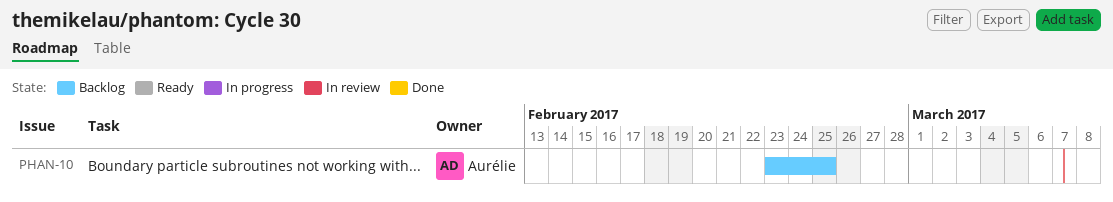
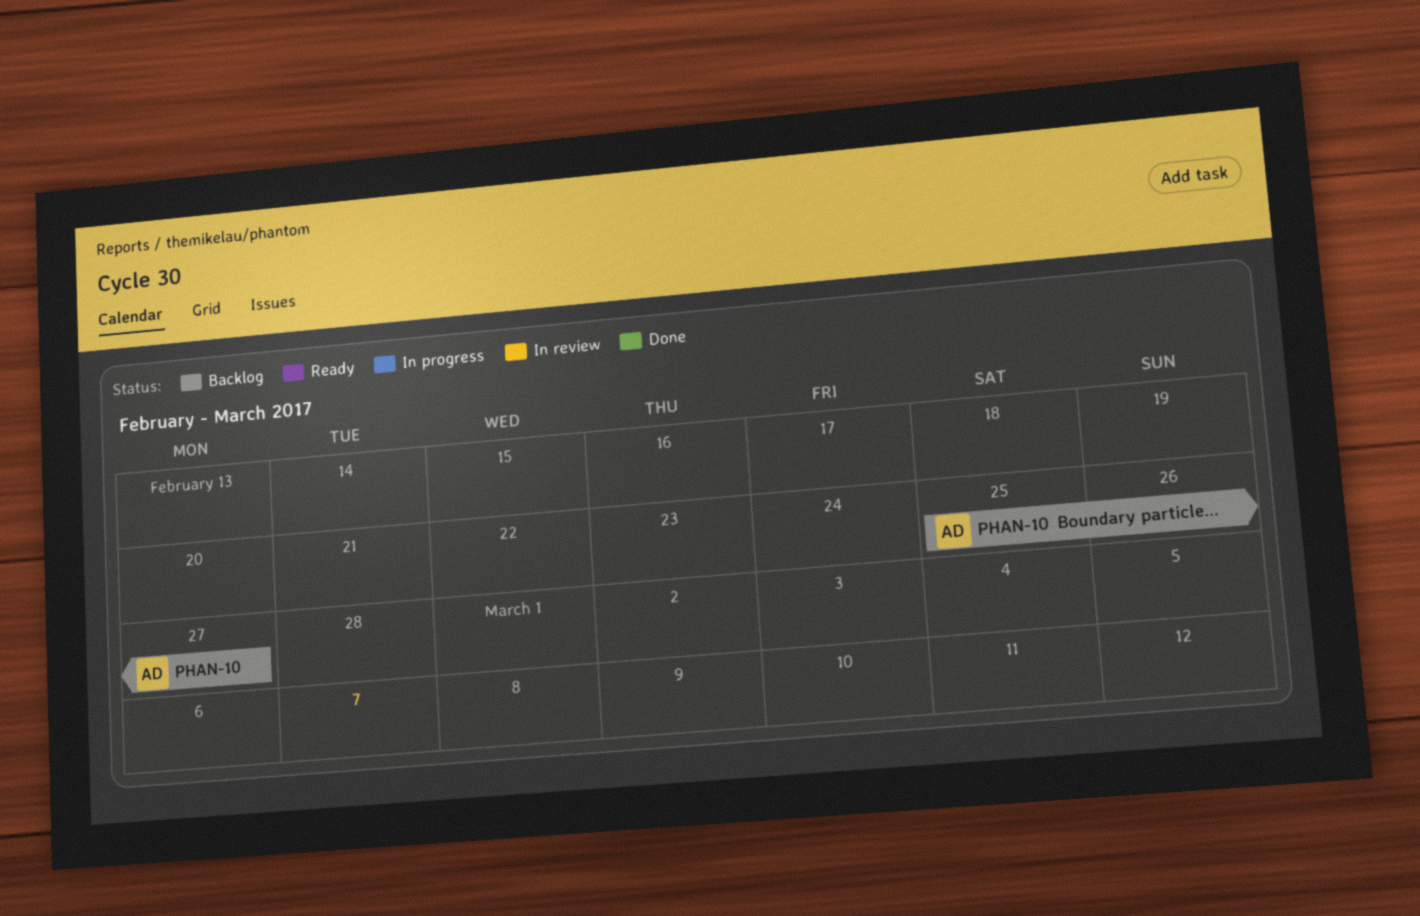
PHAN-10, start: Feb 23 -> Feb 25
PHAN-10, due: Feb 25 -> Feb 27

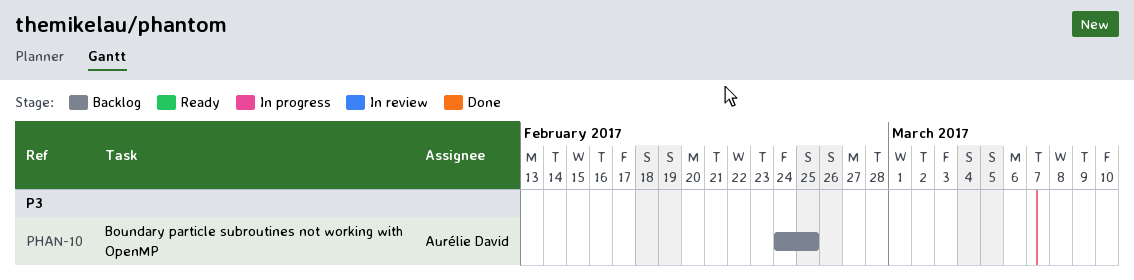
PHAN-10, start: Feb 25 -> Feb 24
PHAN-10, due: Feb 27 -> Feb 25

